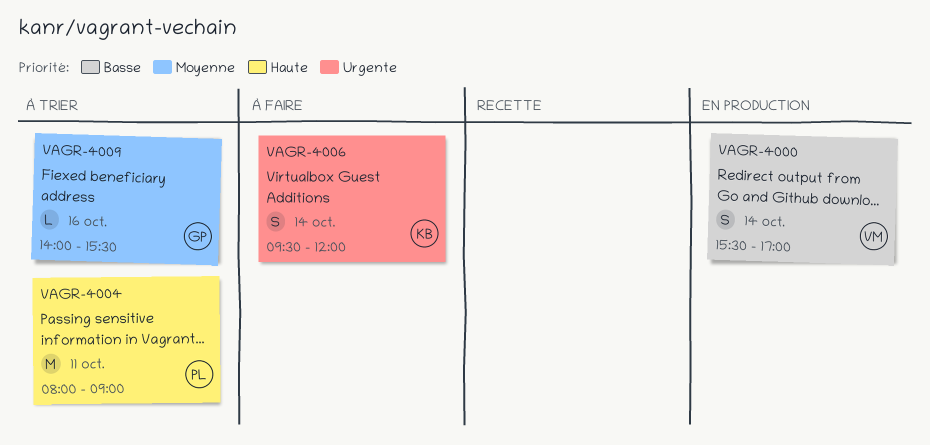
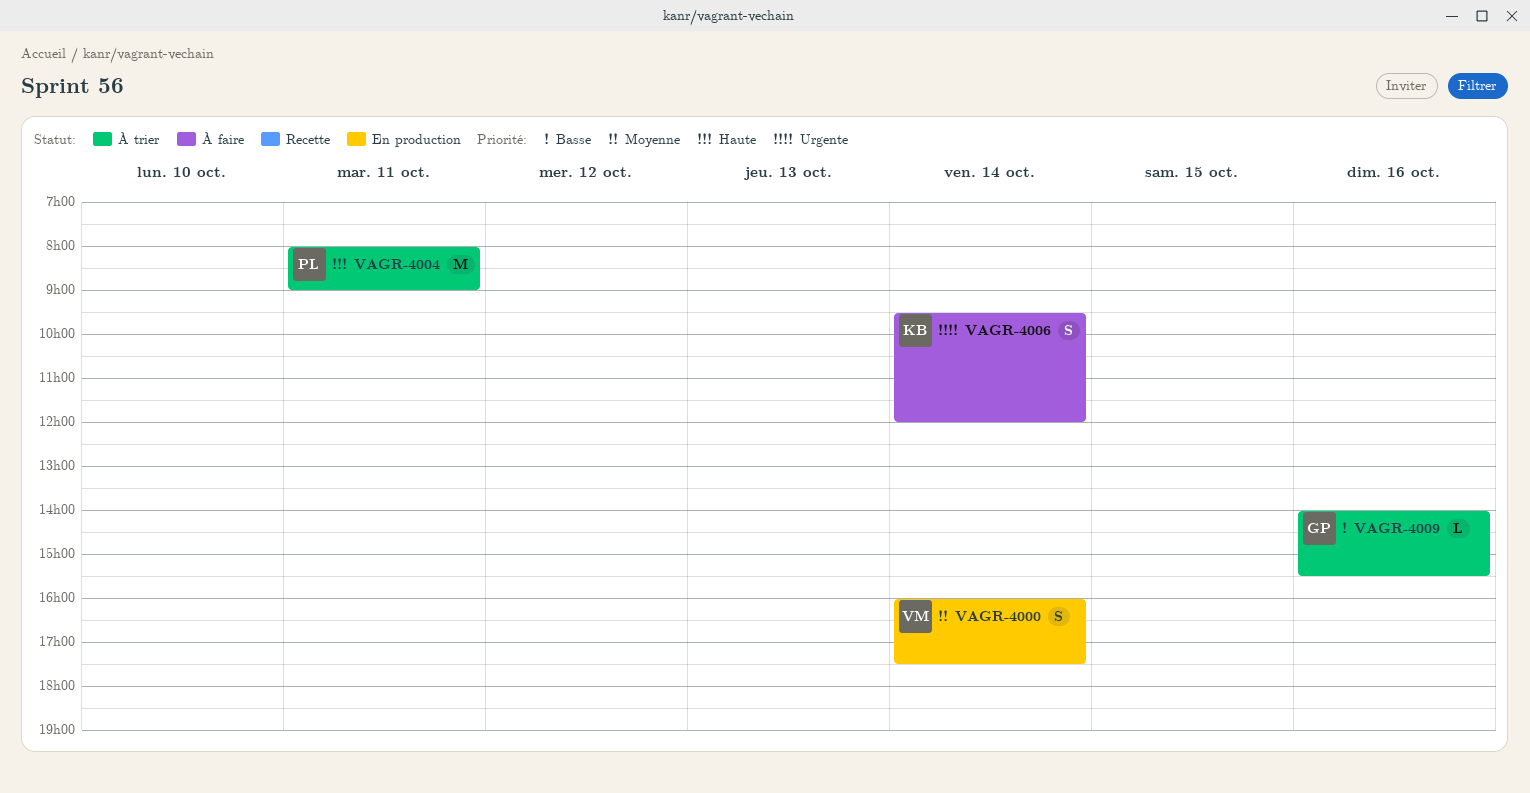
VAGR-4000, priority: Basse -> Moyenne
VAGR-4000, begins: 15:30 -> 16:00
VAGR-4000, ends: 17:00 -> 17:30
VAGR-4009, priority: Moyenne -> Basse

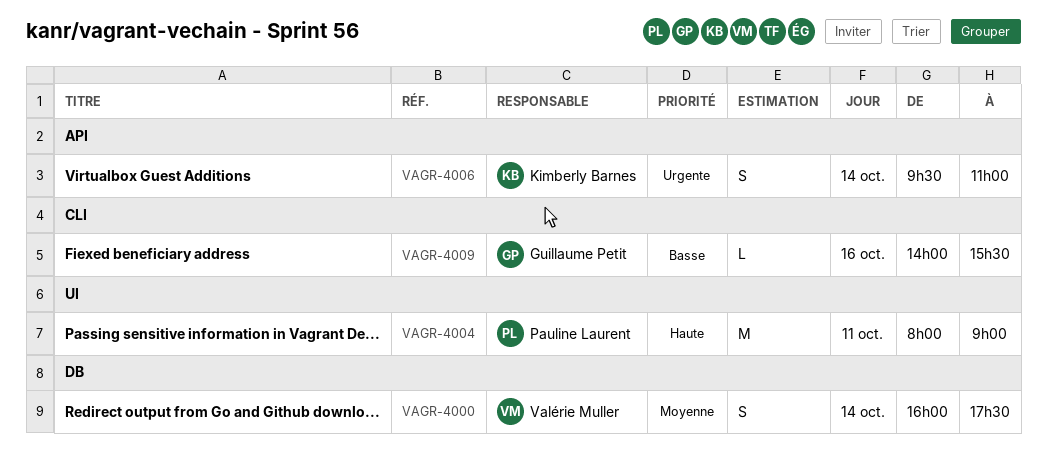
VAGR-4006, ends: 12:00 -> 11:00

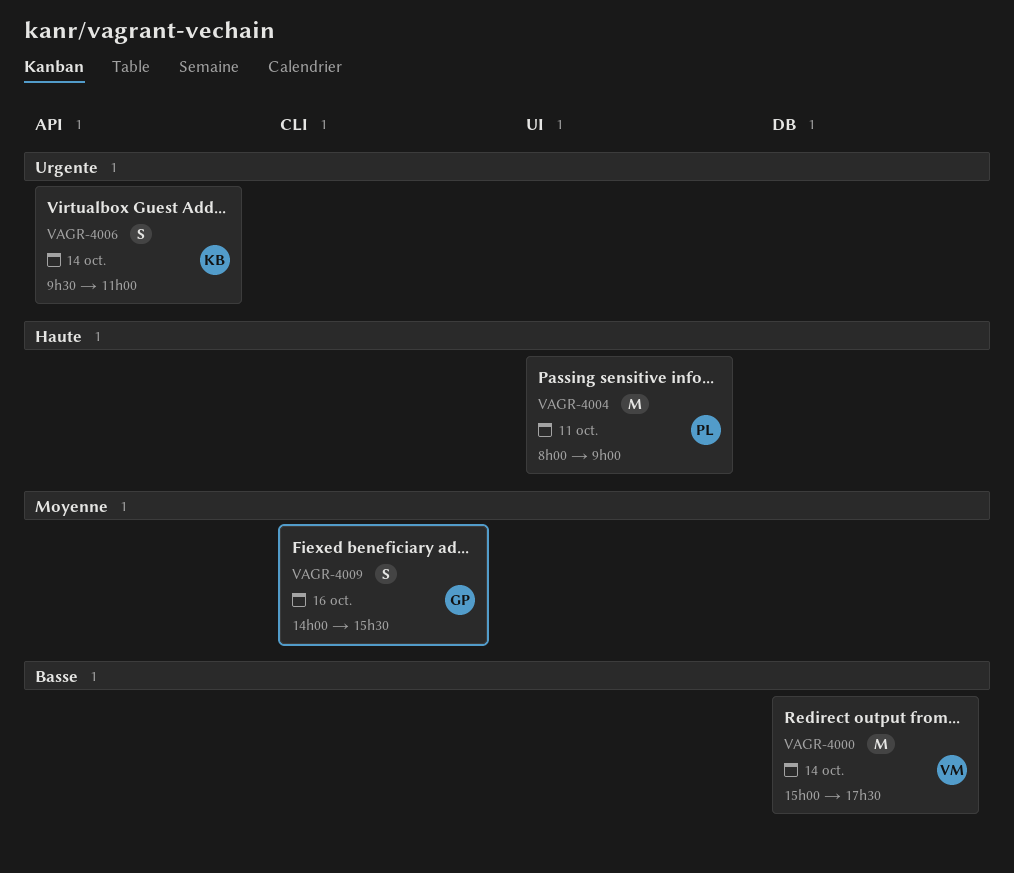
VAGR-4000, priority: Moyenne -> Basse
VAGR-4000, estimate: S -> M
VAGR-4000, begins: 16:00 -> 15:00
VAGR-4009, priority: Basse -> Moyenne
VAGR-4009, estimate: L -> S

